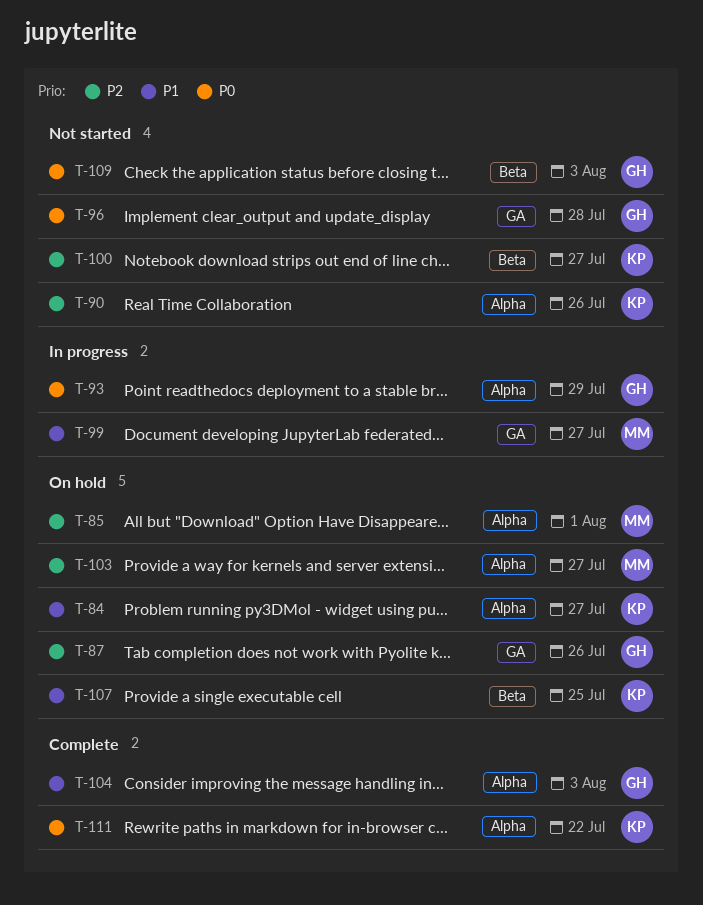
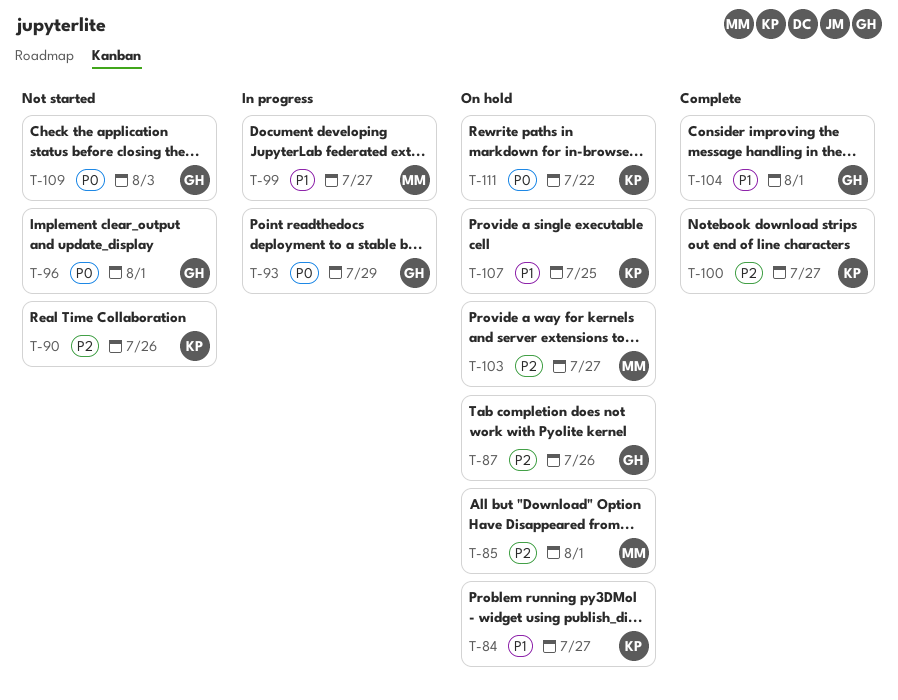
T-96, due: Jul 28 -> Aug 1
T-100, status: Not started -> Complete
T-104, due: Aug 3 -> Aug 1
T-111, status: Complete -> On hold

